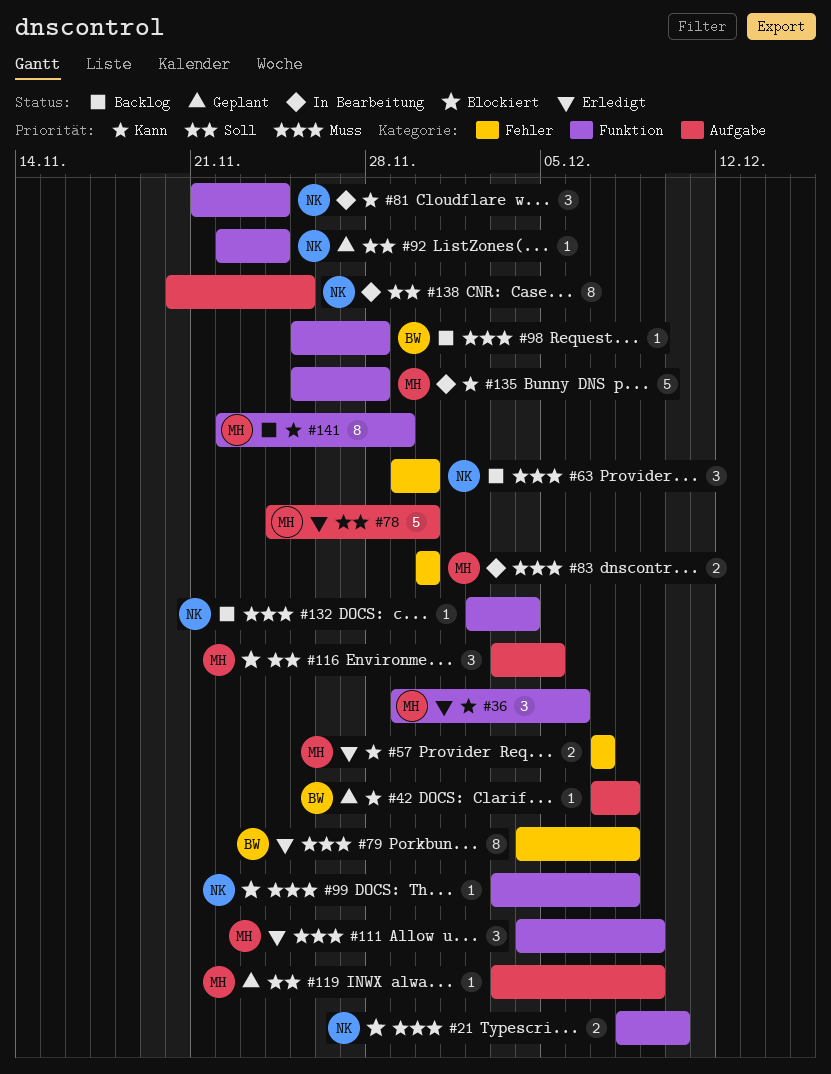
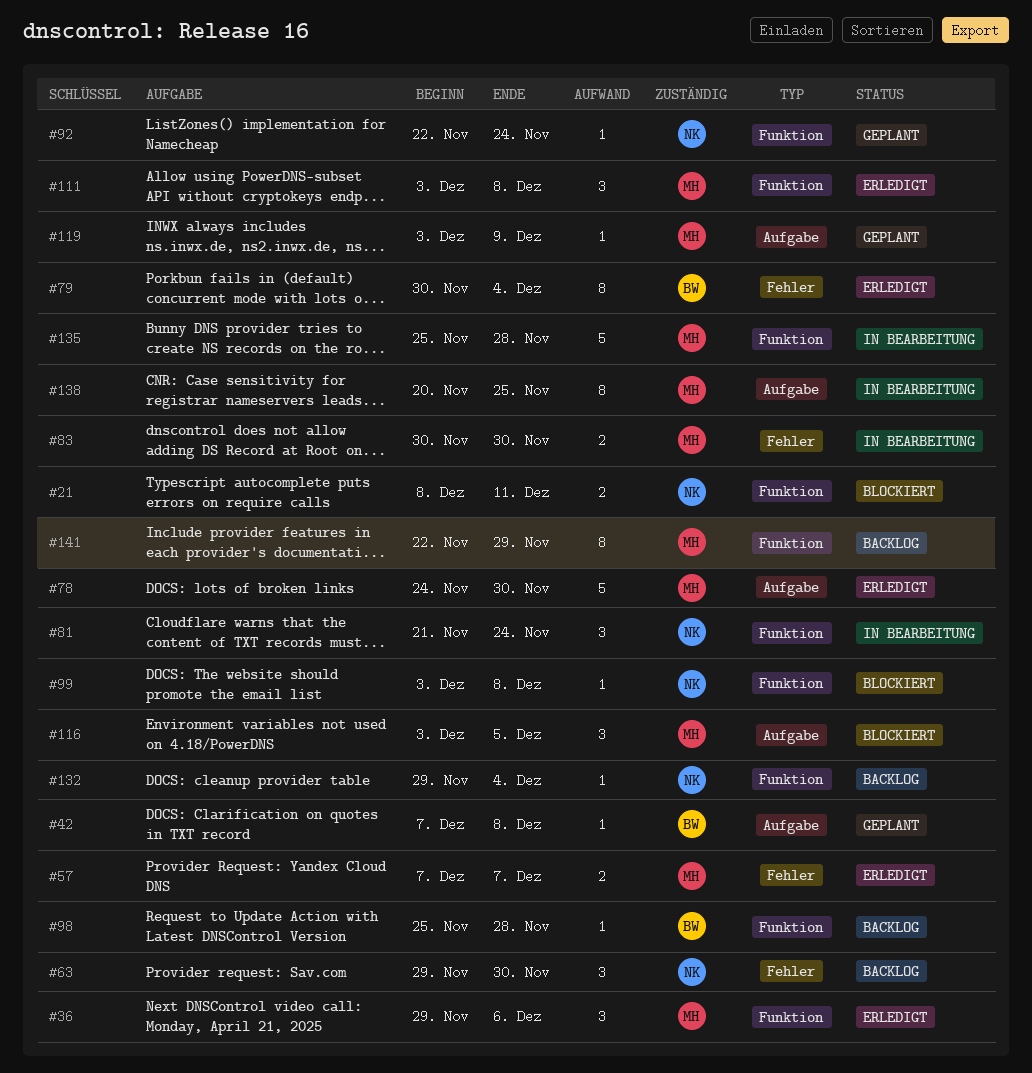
#21, due: Dec 10 -> Dec 11
#79, start: Dec 4 -> Nov 30
#79, due: Dec 8 -> Dec 4
#111, start: Dec 4 -> Dec 3
#111, due: Dec 9 -> Dec 8
#132, start: Dec 2 -> Nov 29
#138, owner: NK -> MH

